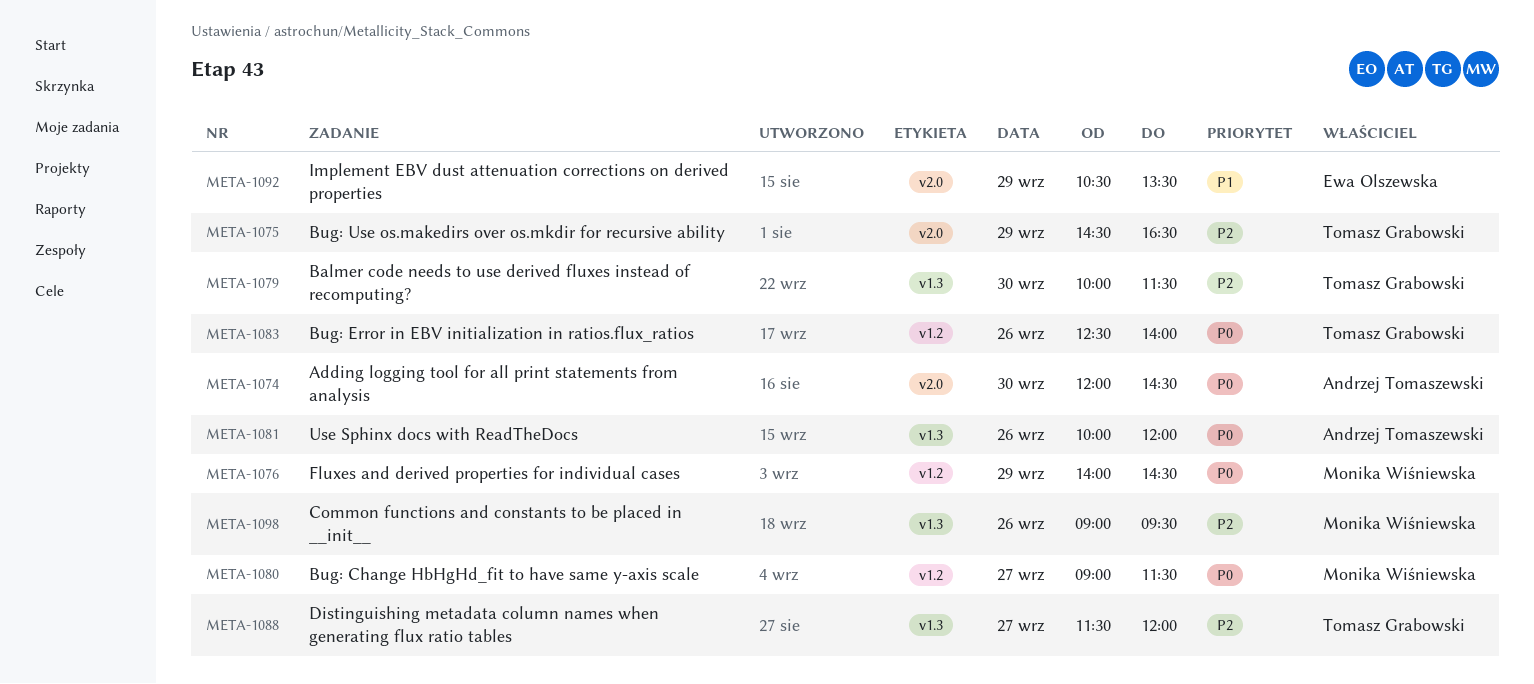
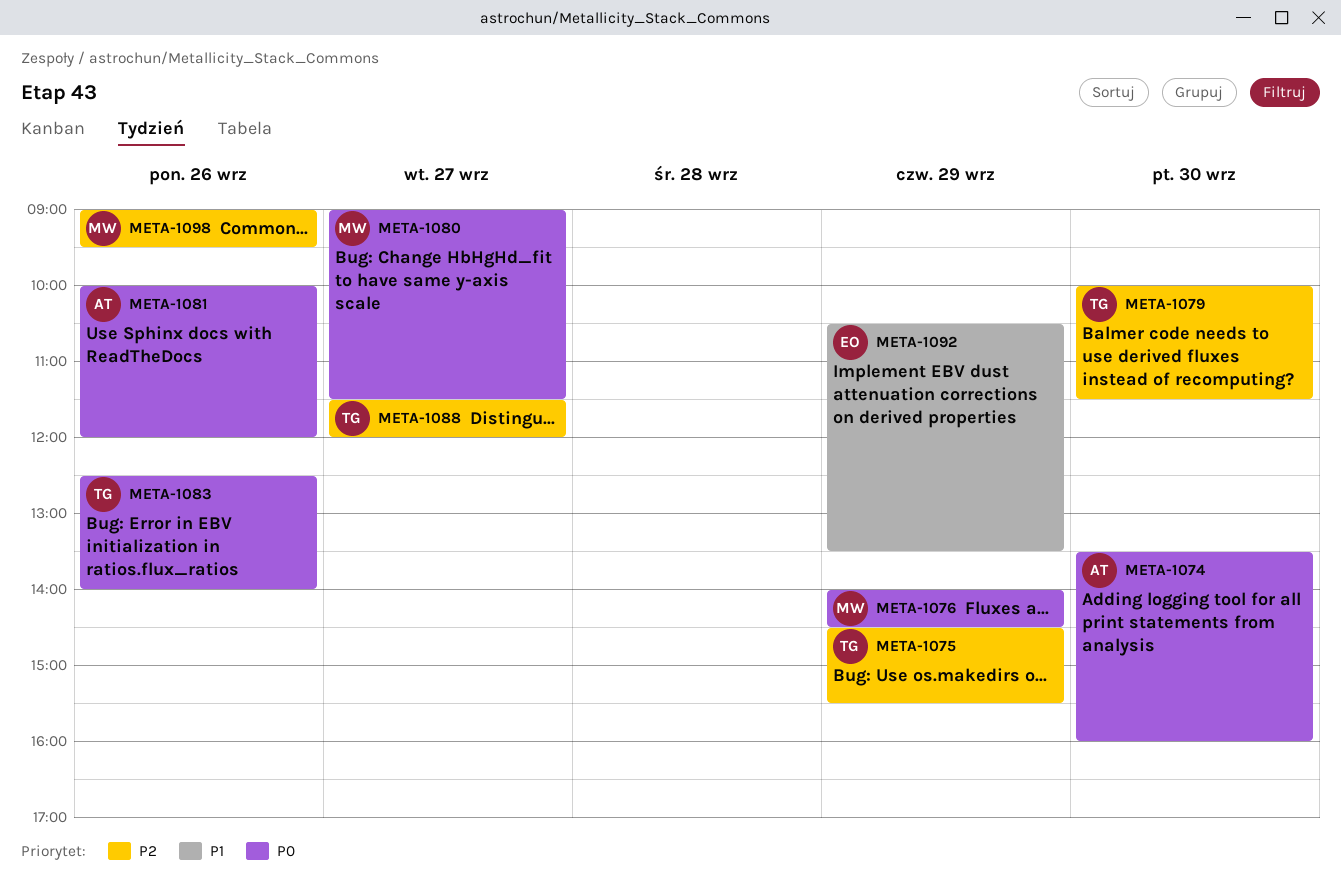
META-1074, begins: 12:00 -> 13:30
META-1074, ends: 14:30 -> 16:00
META-1075, ends: 16:30 -> 15:30

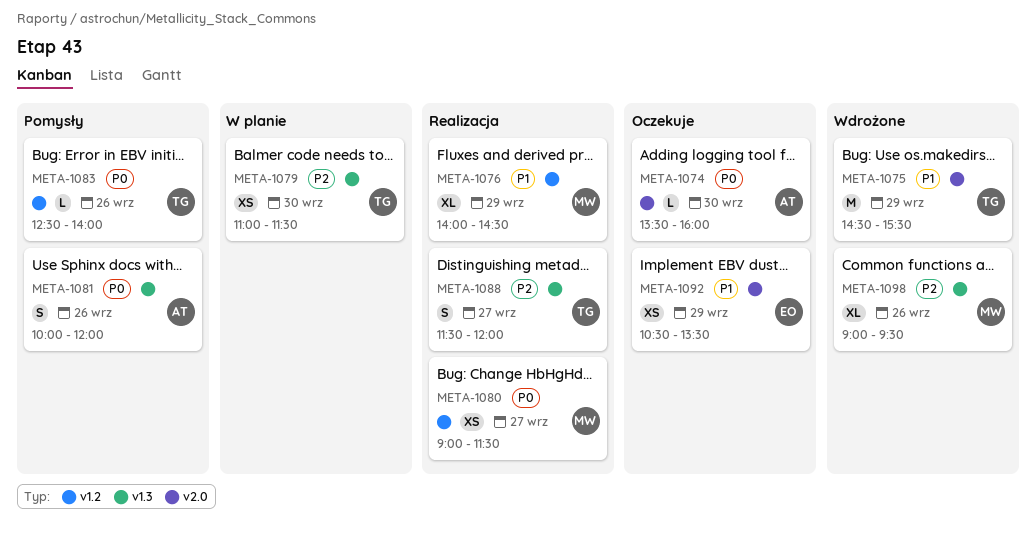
META-1075, priority: P2 -> P1
META-1076, priority: P0 -> P1
META-1079, begins: 10:00 -> 11:00

